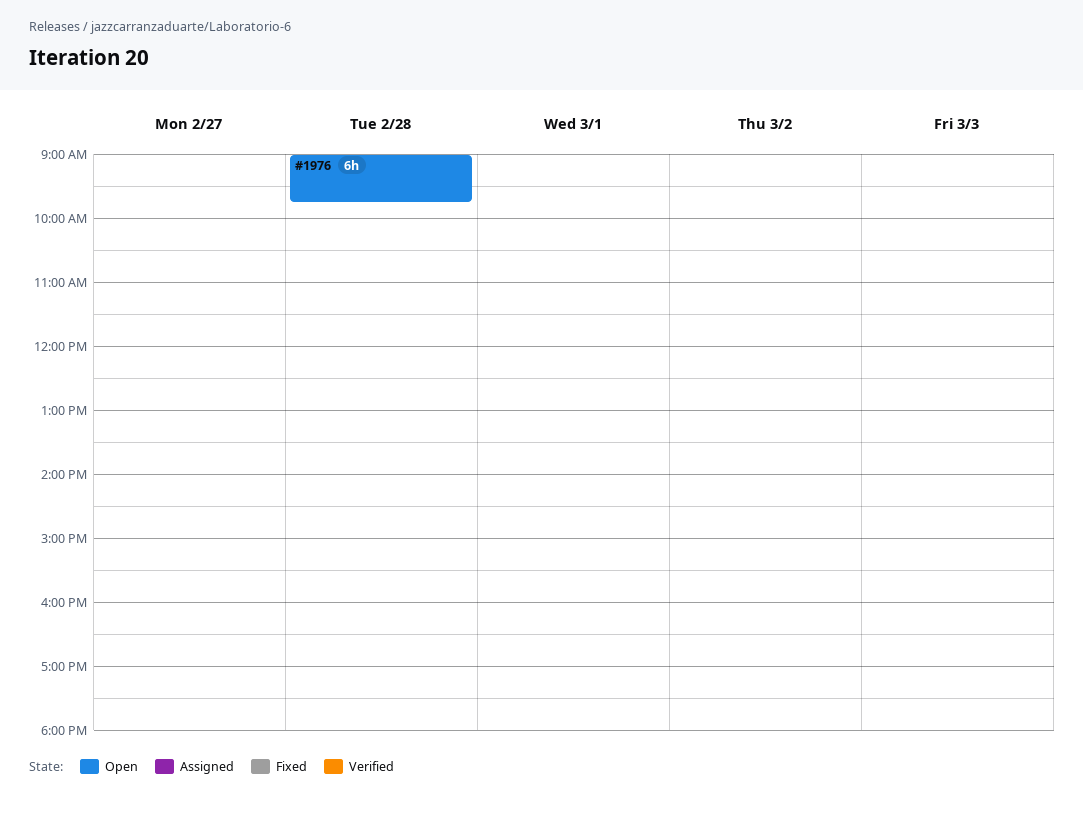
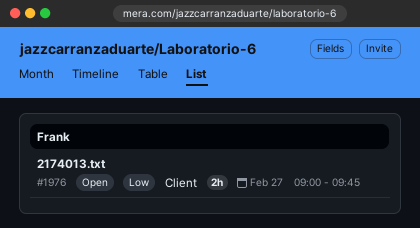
#1976, estimate: 6h -> 2h
#1976, day: Feb 28 -> Feb 27

